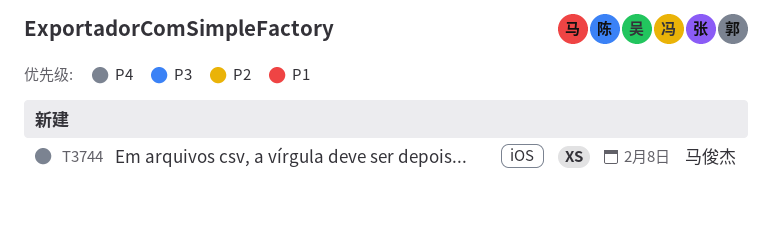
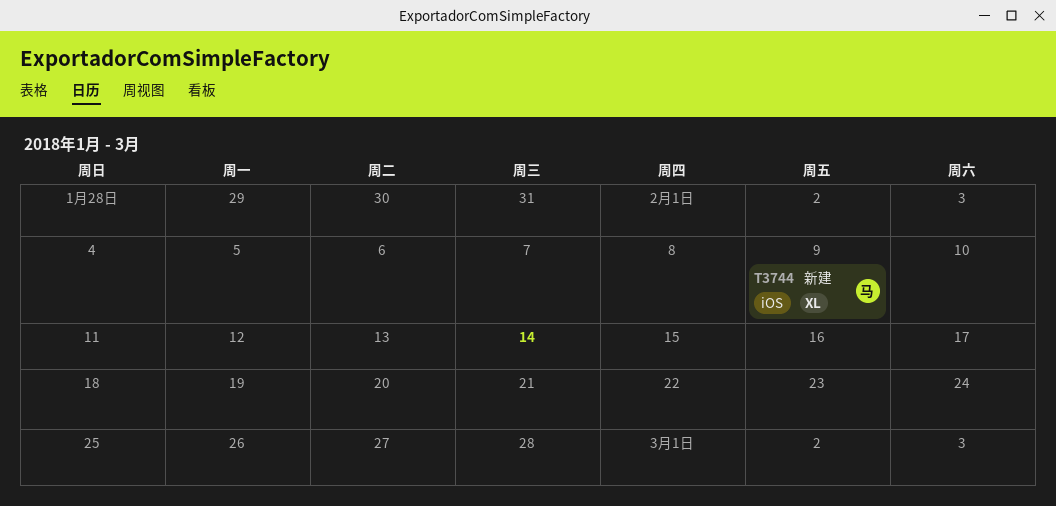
T3744, estimate: XS -> XL
T3744, due: Feb 8 -> Feb 9

